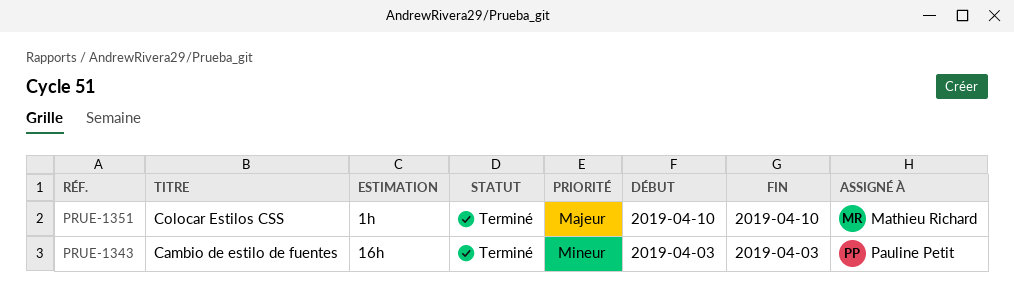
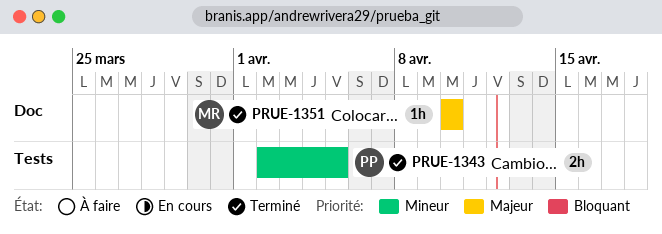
PRUE-1343, estimate: 16h -> 2h
PRUE-1343, start: Apr 3 -> Apr 2
PRUE-1343, due: Apr 3 -> Apr 5

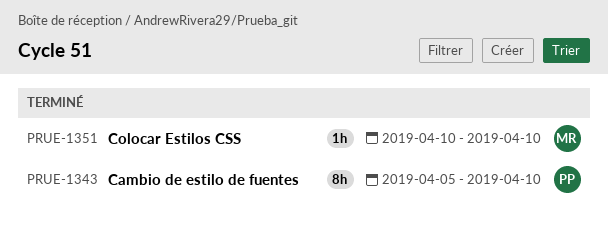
PRUE-1343, estimate: 2h -> 8h
PRUE-1343, start: Apr 2 -> Apr 5
PRUE-1343, due: Apr 5 -> Apr 10

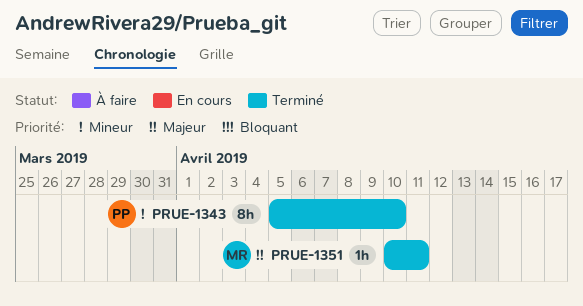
PRUE-1351, due: Apr 10 -> Apr 11

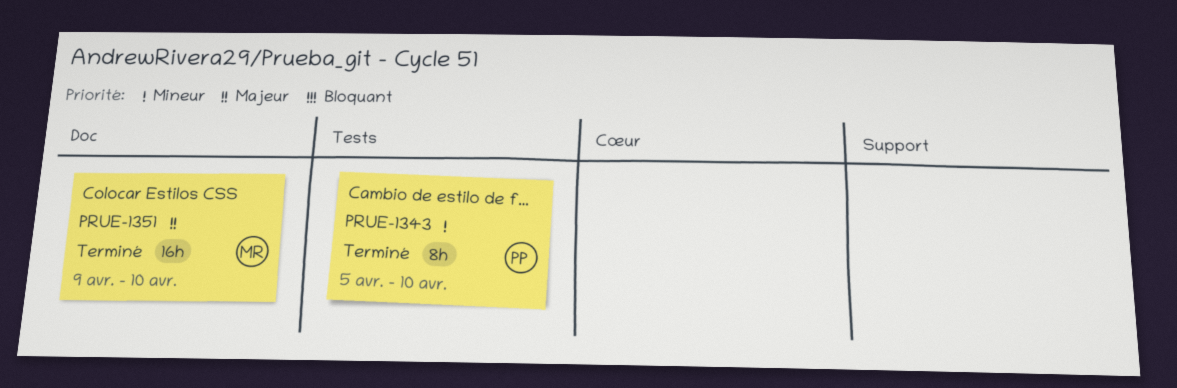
PRUE-1351, estimate: 1h -> 16h
PRUE-1351, start: Apr 10 -> Apr 9
PRUE-1351, due: Apr 11 -> Apr 10

